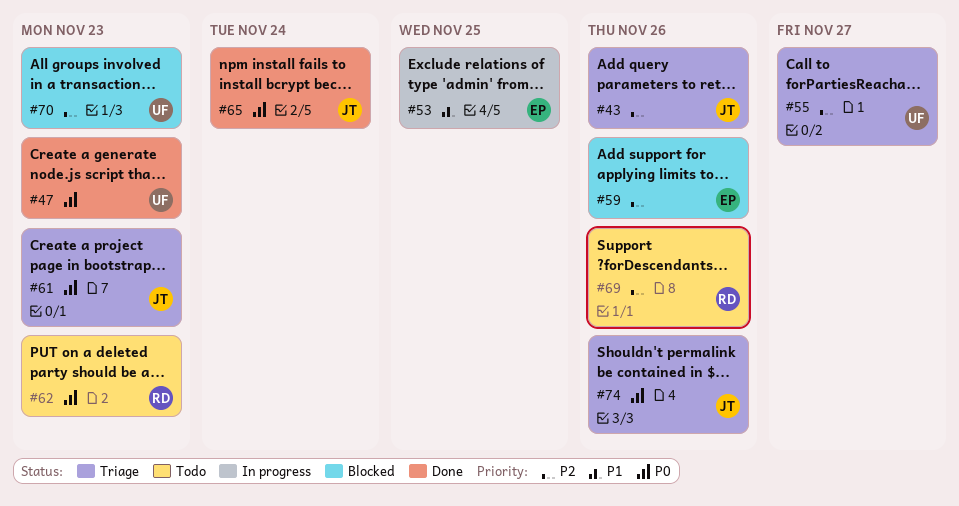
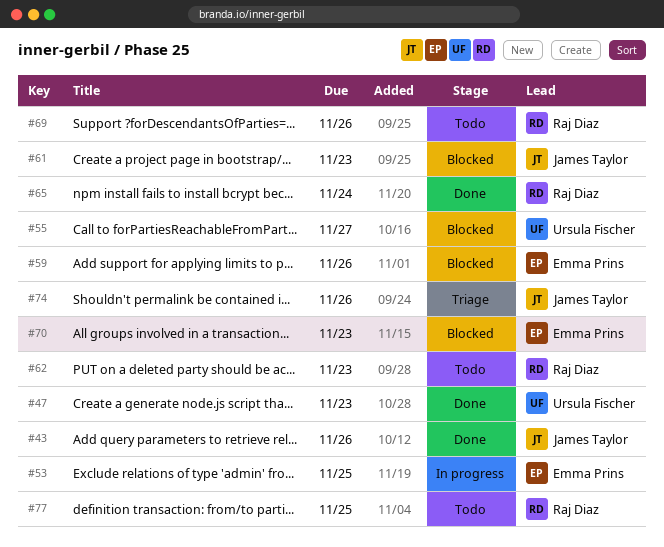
#43, status: Triage -> Done
#55, status: Triage -> Blocked
#61, status: Triage -> Blocked
#65, owner: James Taylor -> Raj Diaz
#70, owner: Ursula Fischer -> Emma Prins
#77: none -> present

